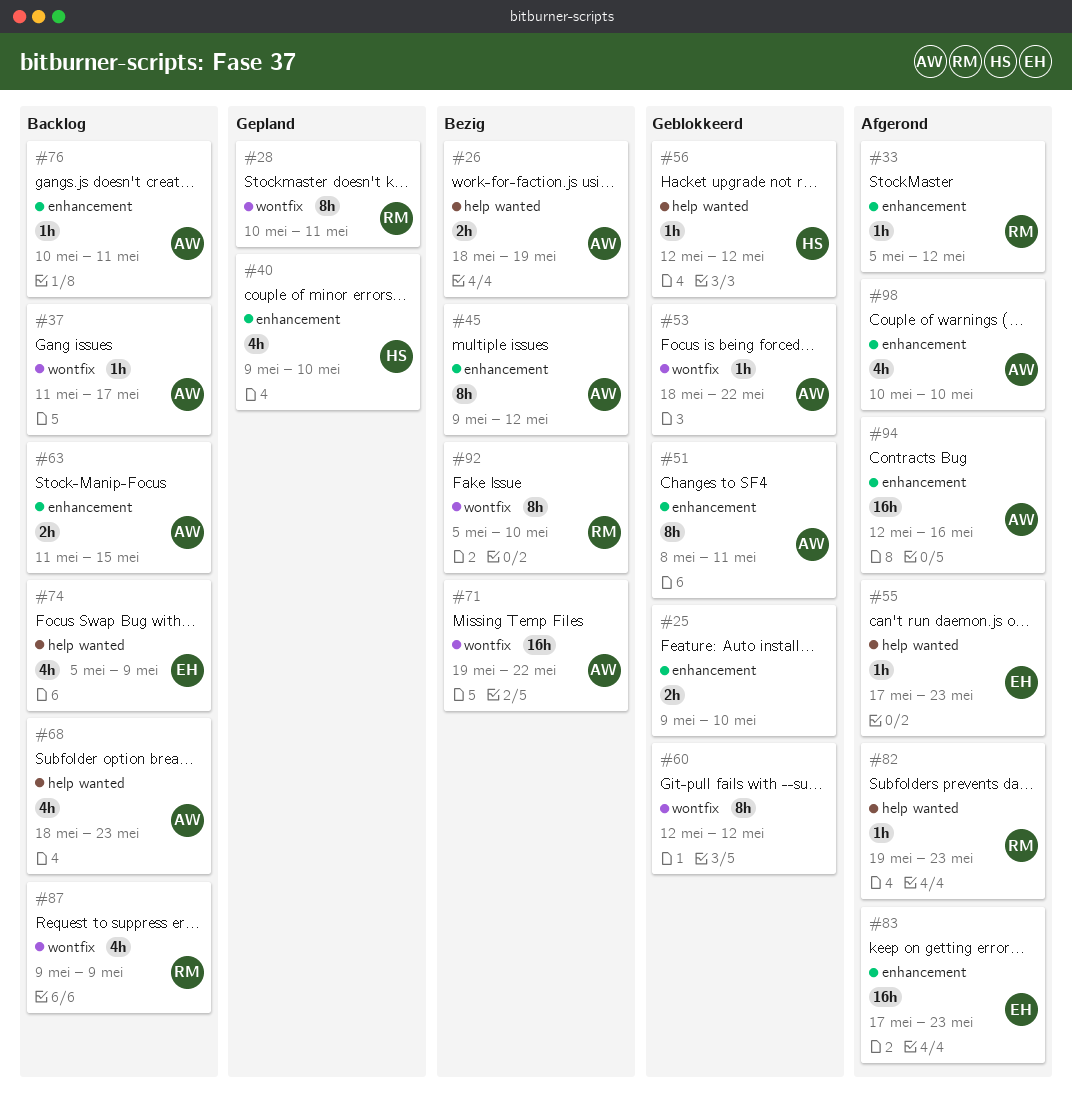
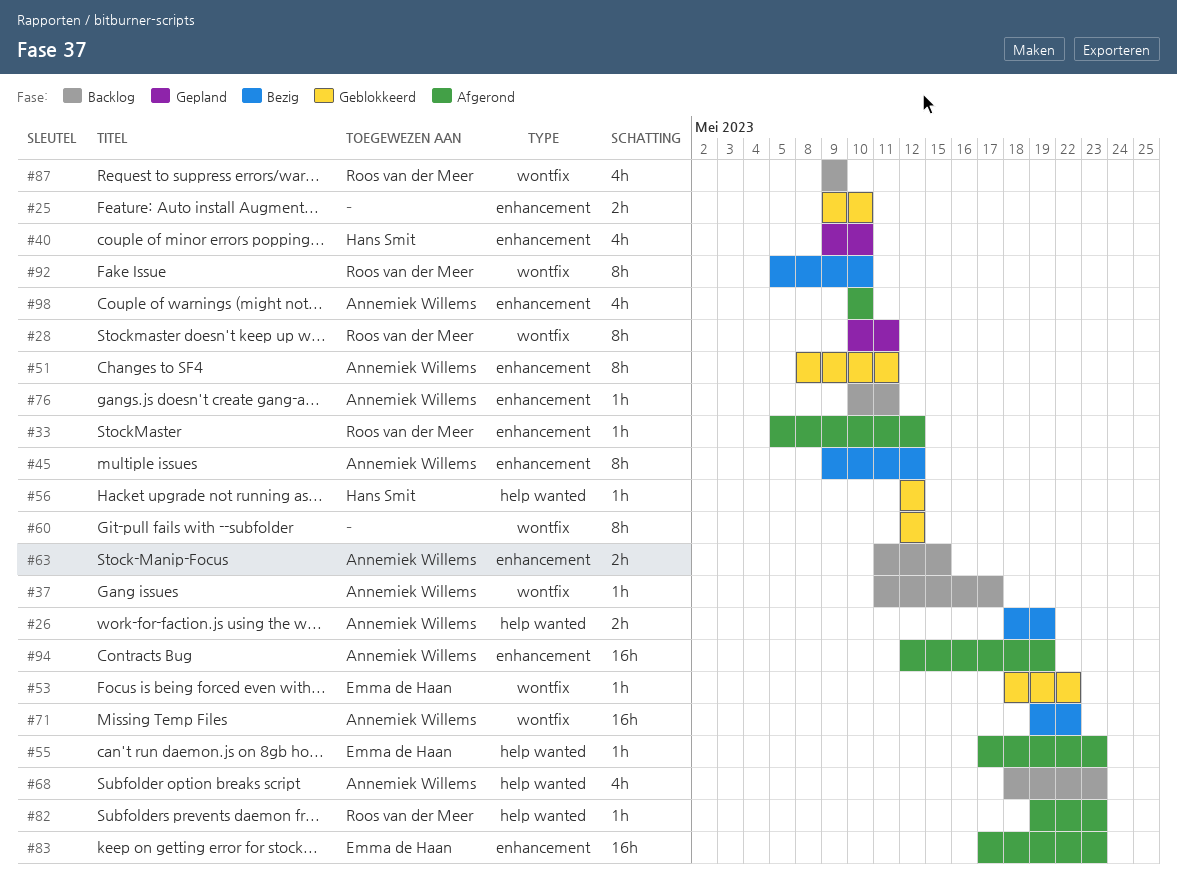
#53, owner: Annemiek Willems -> Emma de Haan
#74: present -> none
#94, due: May 16 -> May 19

